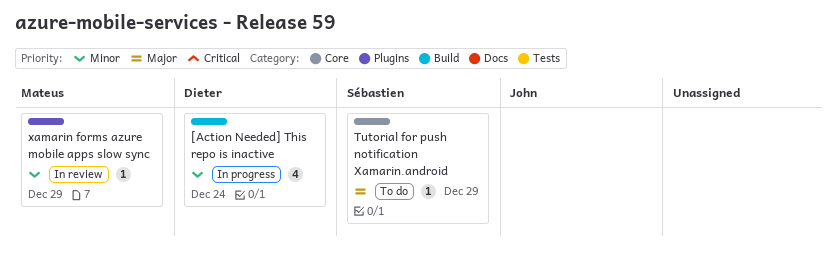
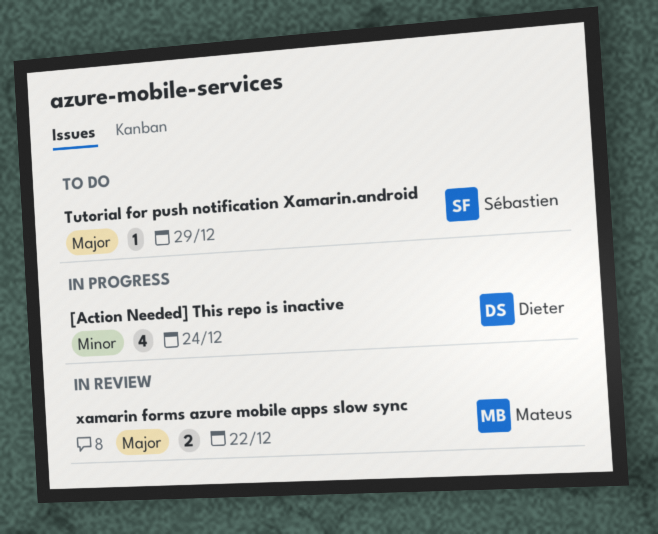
xamarin forms azure mobile apps slow sync, priority: Minor -> Major
xamarin forms azure mobile apps slow sync, estimate: 1 -> 2
xamarin forms azure mobile apps slow sync, due: Dec 29 -> Dec 22

